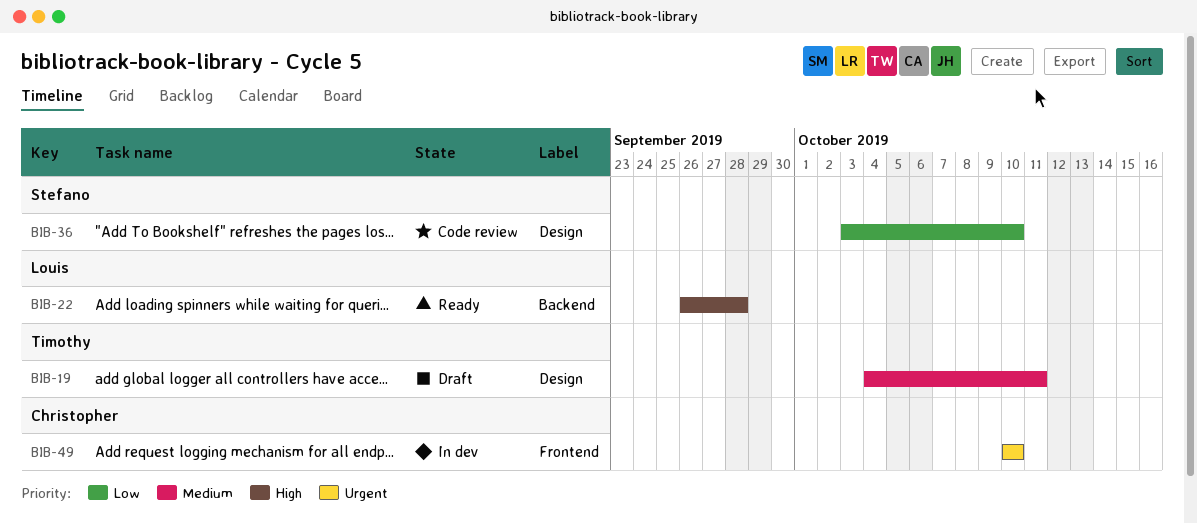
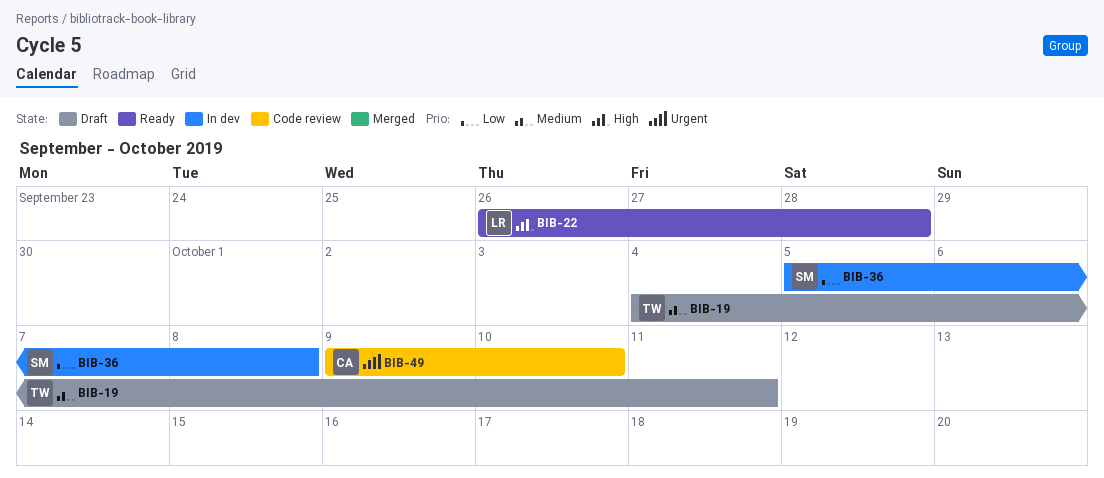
BIB-36, status: Code review -> In dev
BIB-36, start: Oct 3 -> Oct 5
BIB-36, due: Oct 10 -> Oct 8
BIB-49, status: In dev -> Code review
BIB-49, start: Oct 10 -> Oct 9

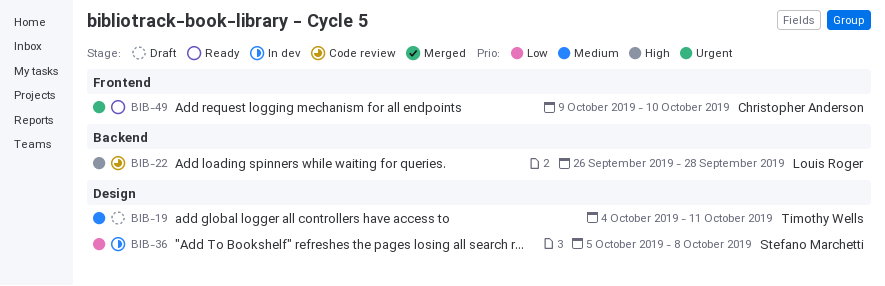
BIB-22, status: Ready -> Code review
BIB-49, status: Code review -> Ready

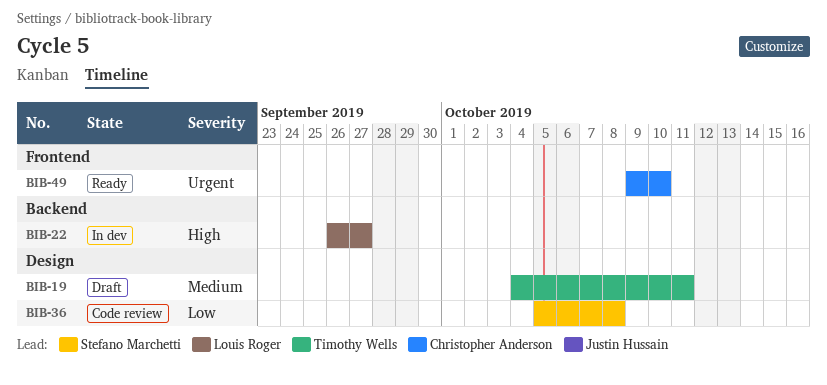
BIB-22, status: Code review -> In dev
BIB-22, due: Sep 28 -> Sep 27
BIB-36, status: In dev -> Code review

